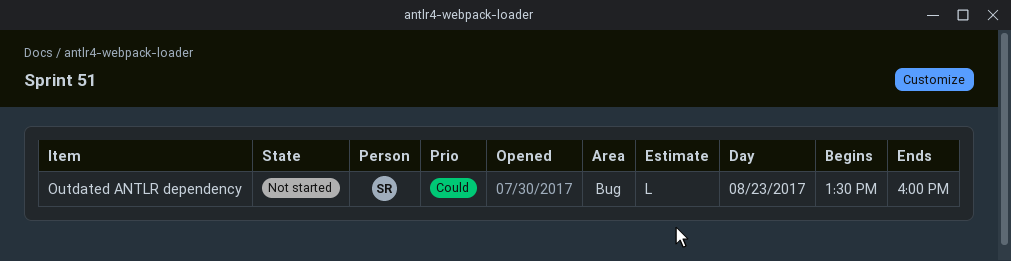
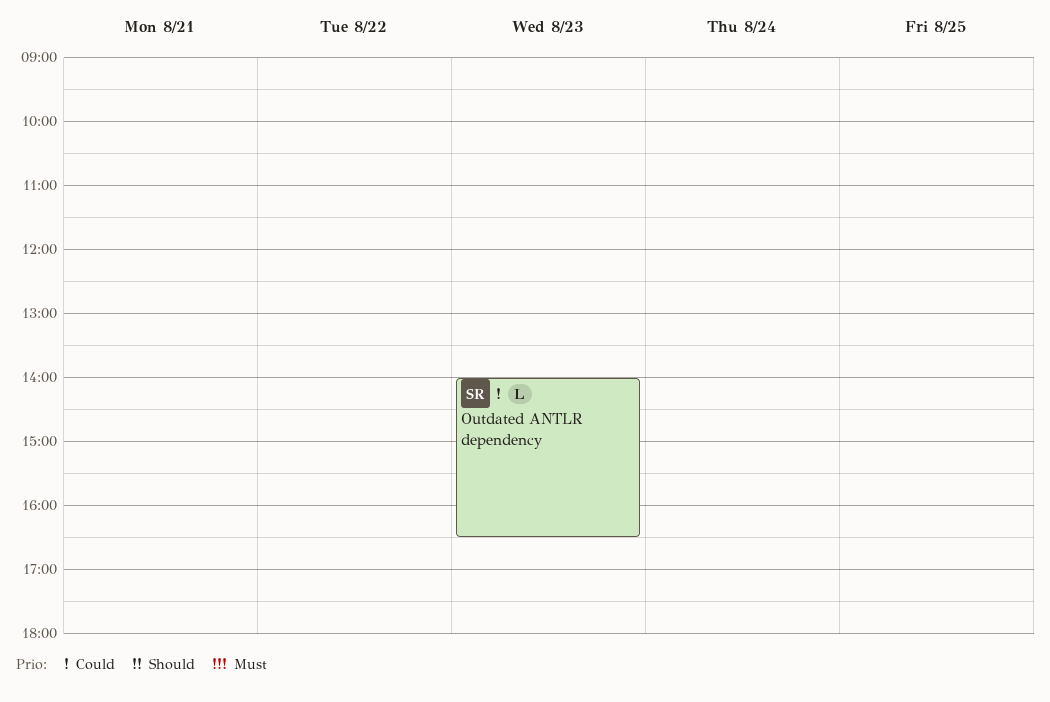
Outdated ANTLR dependency, begins: 13:30 -> 14:00
Outdated ANTLR dependency, ends: 16:00 -> 16:30

